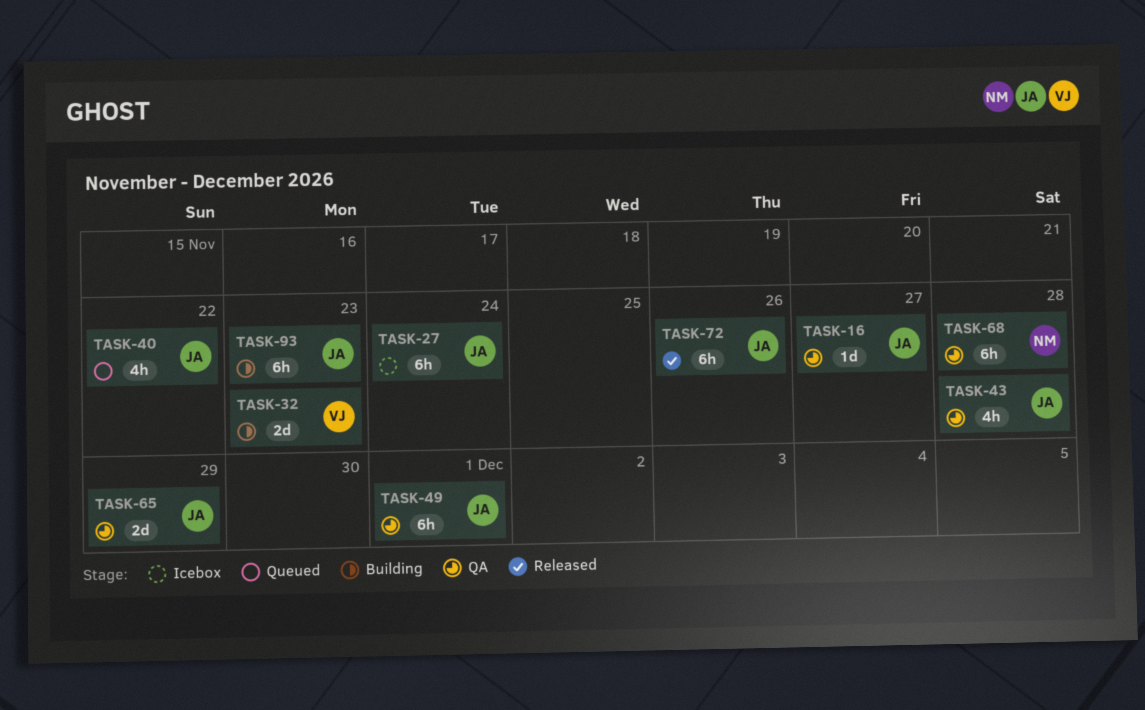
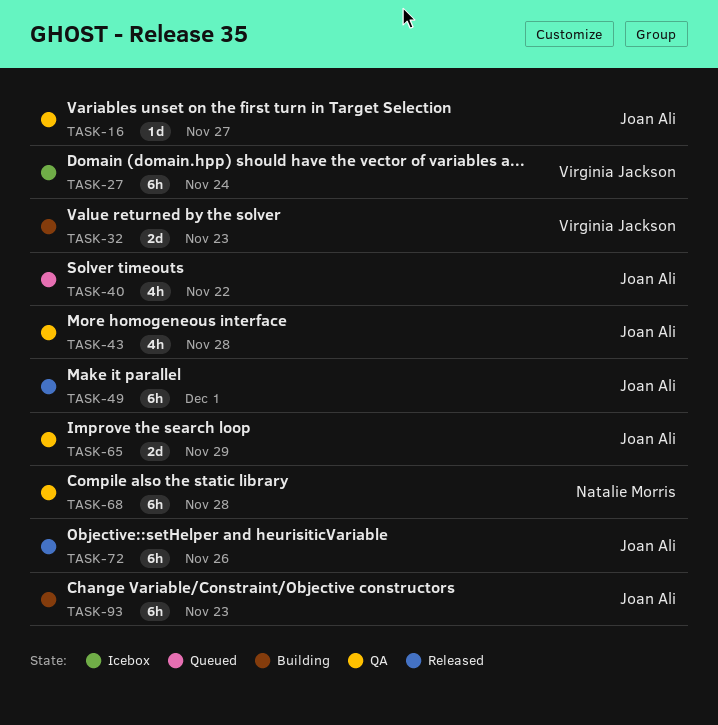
TASK-27, owner: Joan Ali -> Virginia Jackson
TASK-49, status: QA -> Released

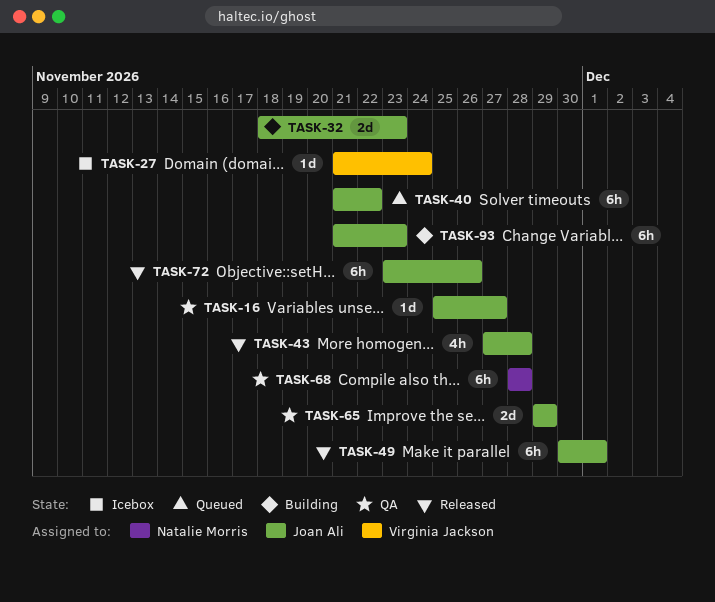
TASK-27, estimate: 6h -> 1d
TASK-32, owner: Virginia Jackson -> Joan Ali
TASK-40, estimate: 4h -> 6h
TASK-43, status: QA -> Released

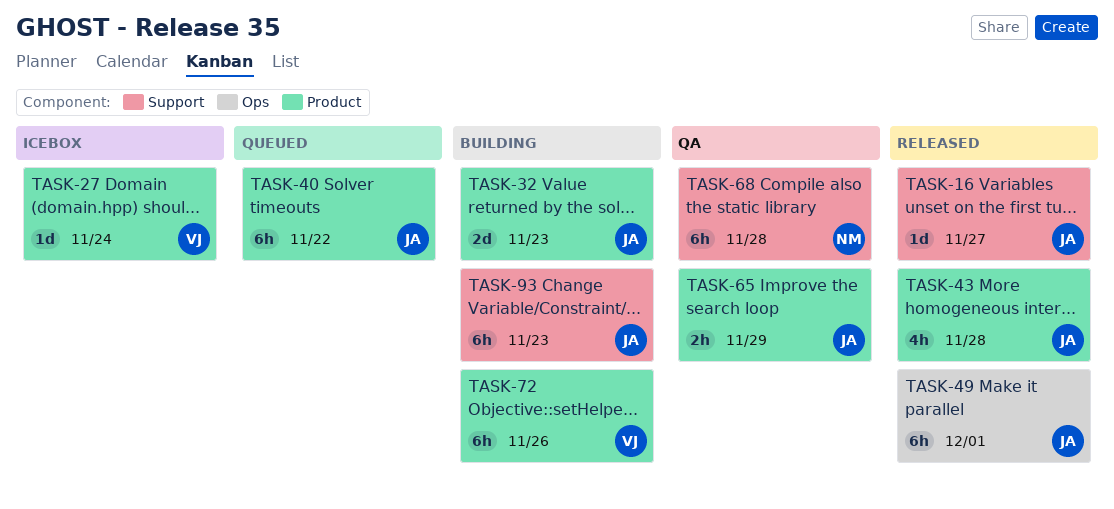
TASK-16, status: QA -> Released
TASK-65, estimate: 2d -> 2h
TASK-72, status: Released -> Building
TASK-72, owner: Joan Ali -> Virginia Jackson

